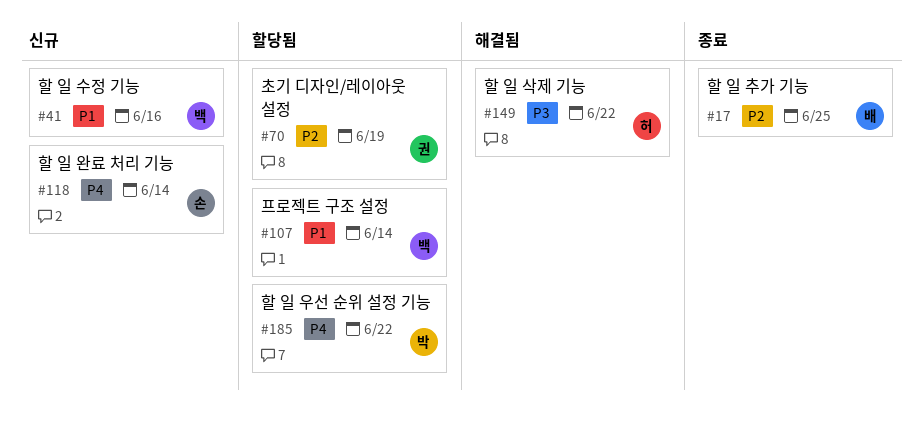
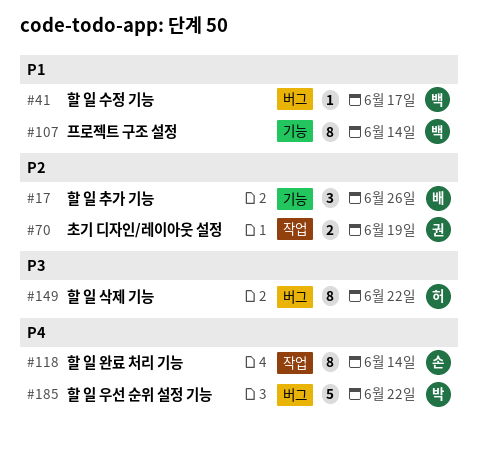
#17, due: Jun 25 -> Jun 26
#41, due: Jun 16 -> Jun 17

